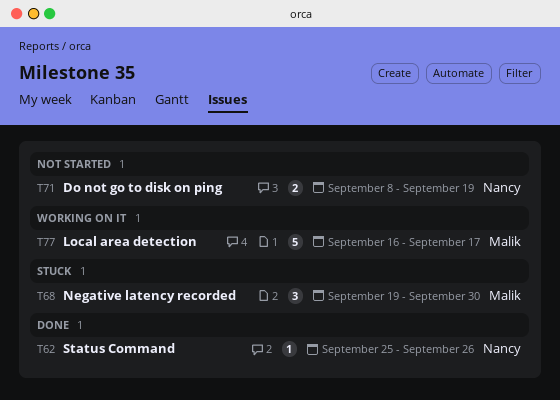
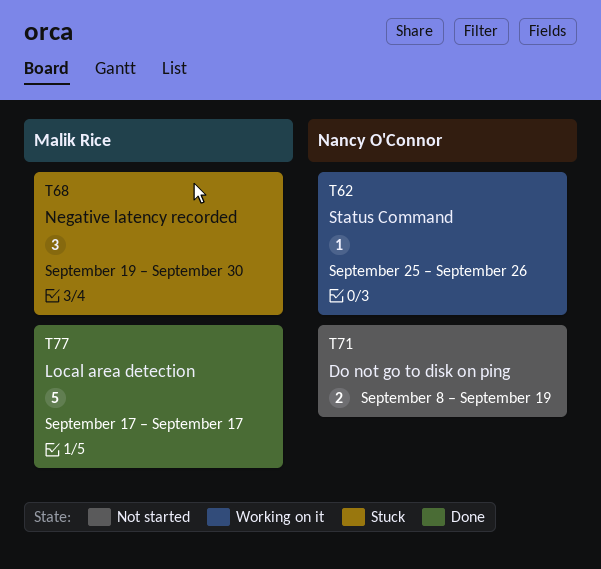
T62, status: Done -> Working on it
T77, status: Working on it -> Done
T77, start: Sep 16 -> Sep 17

